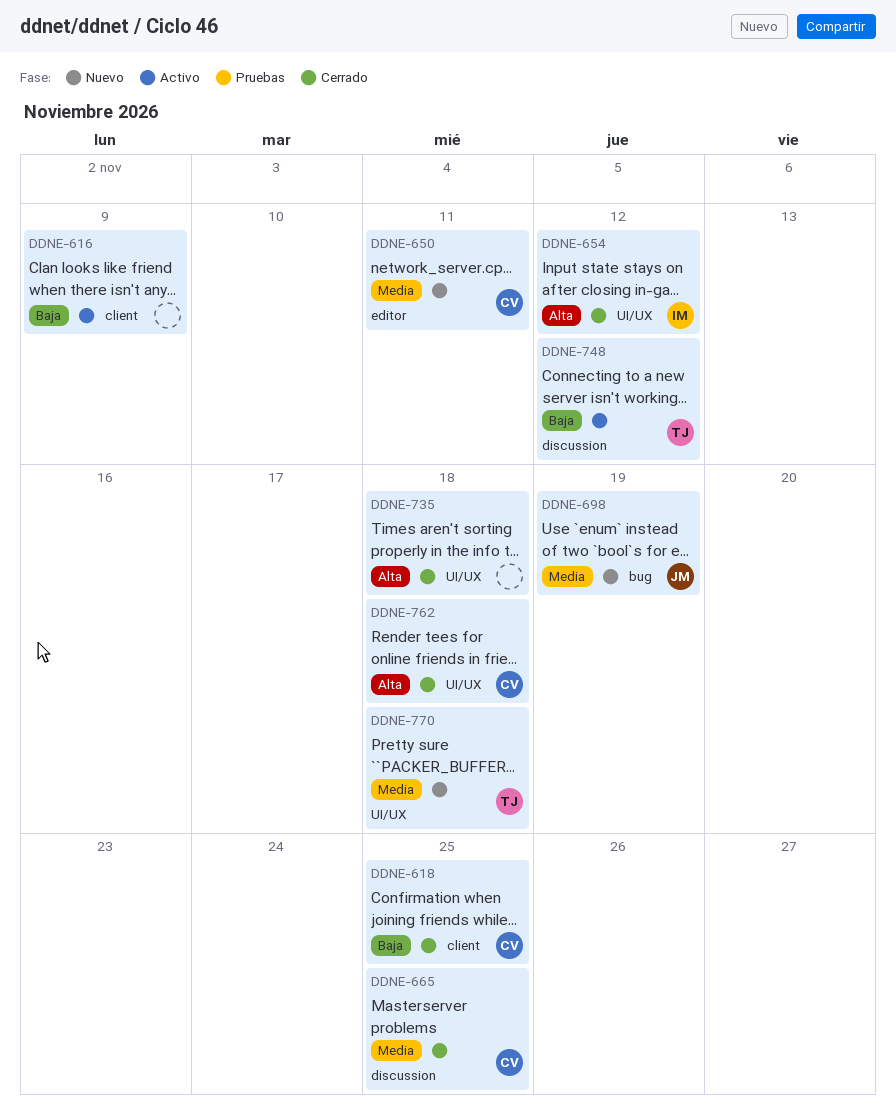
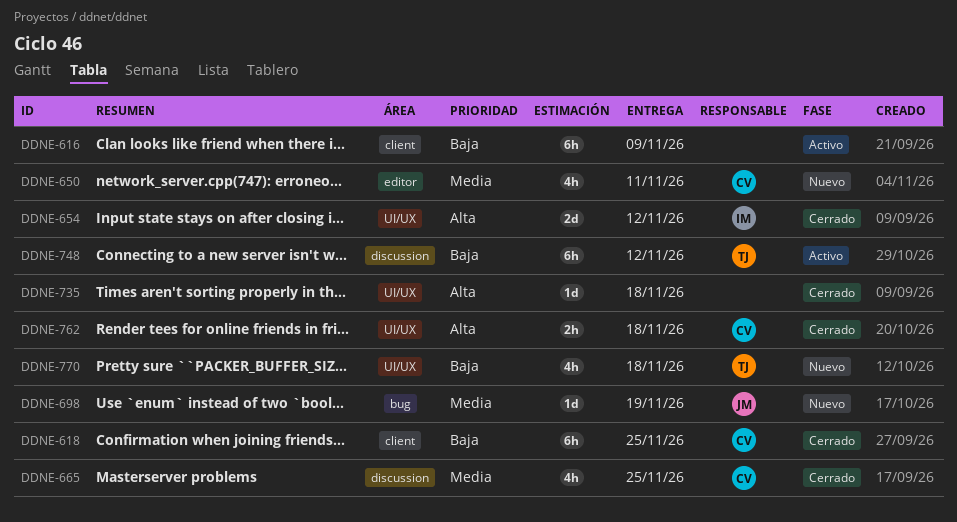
DDNE-770, priority: Media -> Baja

